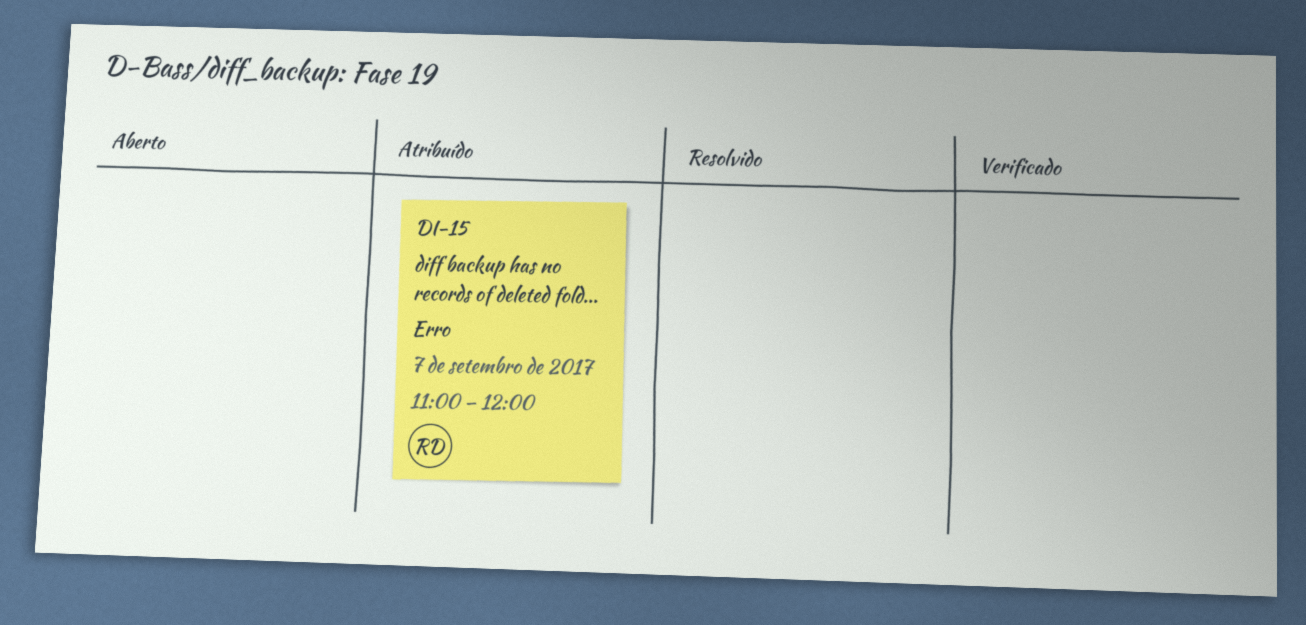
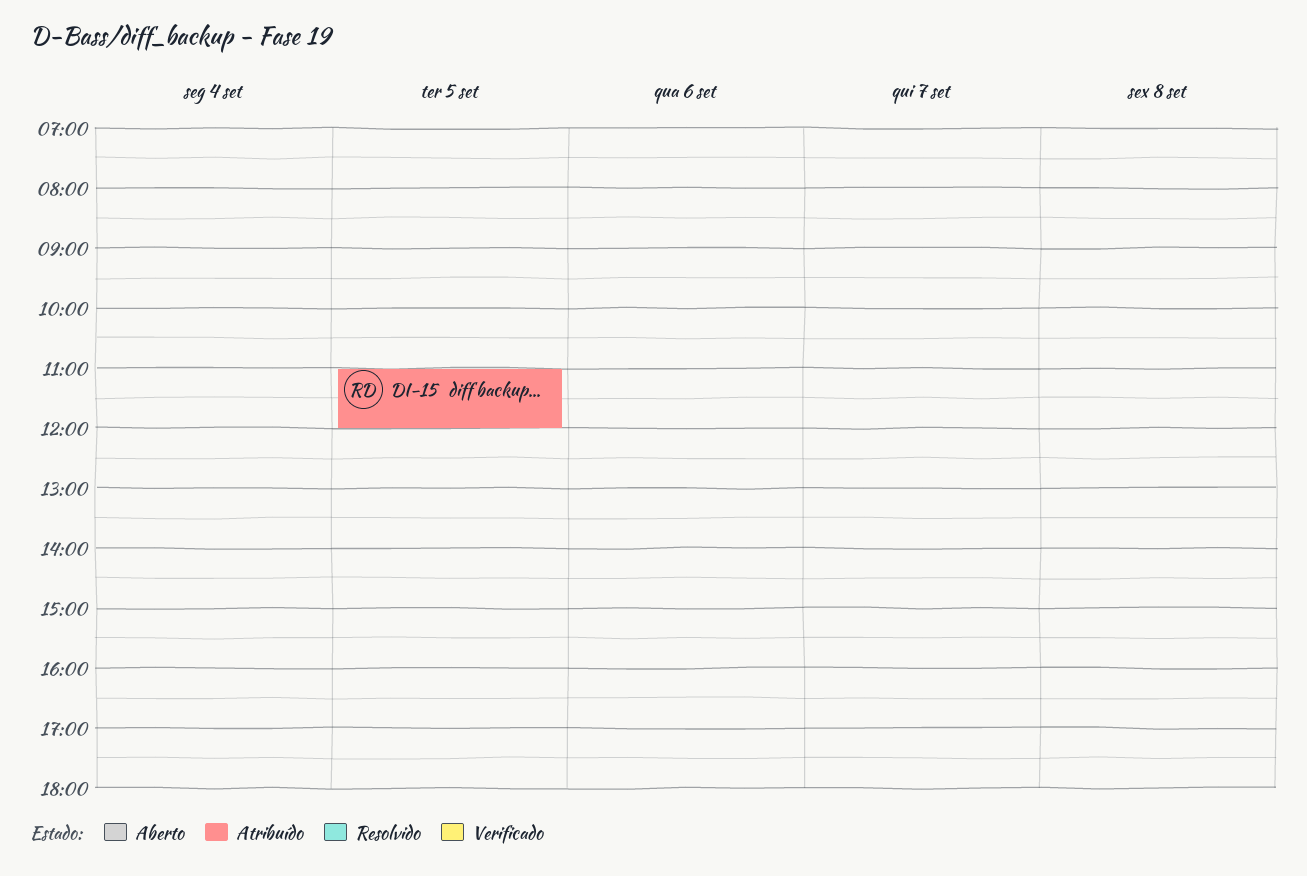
DI-15, day: Sep 7 -> Sep 5

